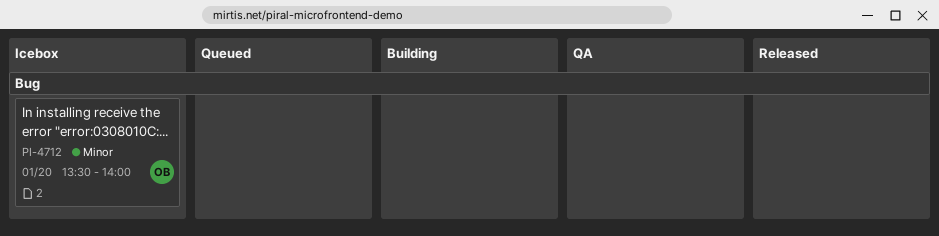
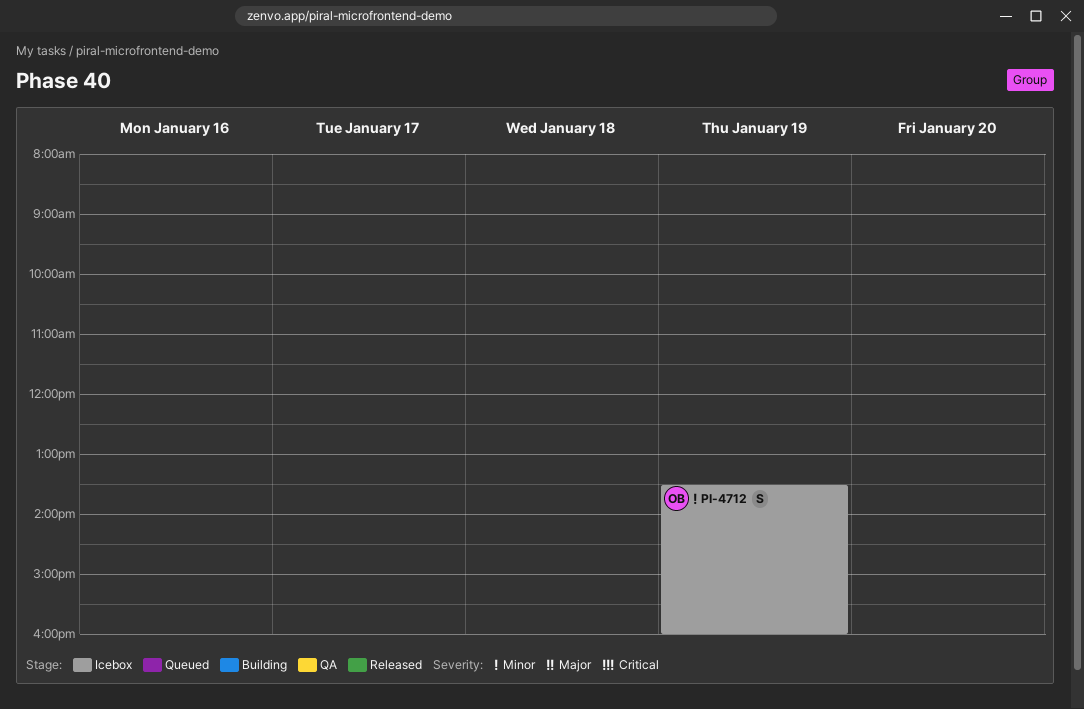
PI-4712, day: Jan 20 -> Jan 19
PI-4712, ends: 14:00 -> 16:00

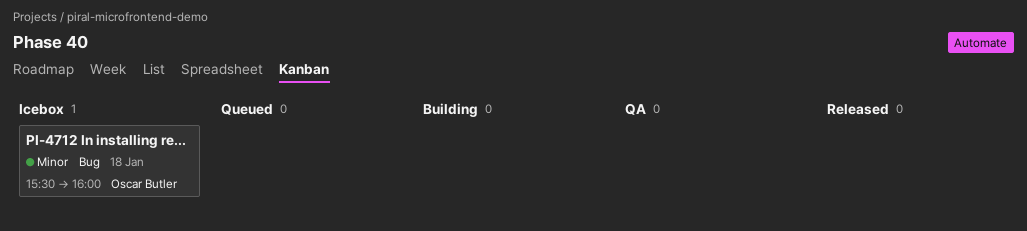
PI-4712, day: Jan 19 -> Jan 18
PI-4712, begins: 13:30 -> 15:30

